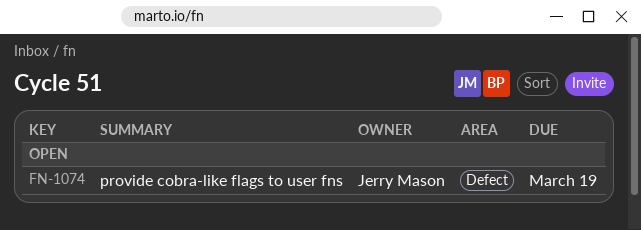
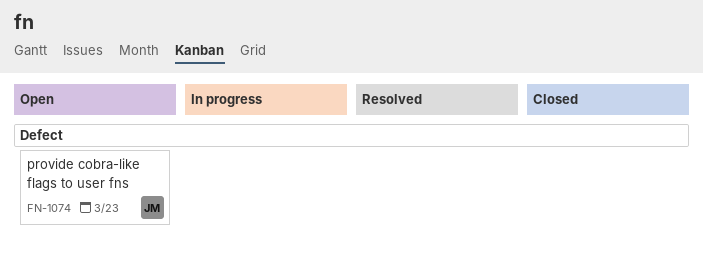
FN-1074, due: Mar 19 -> Mar 23

